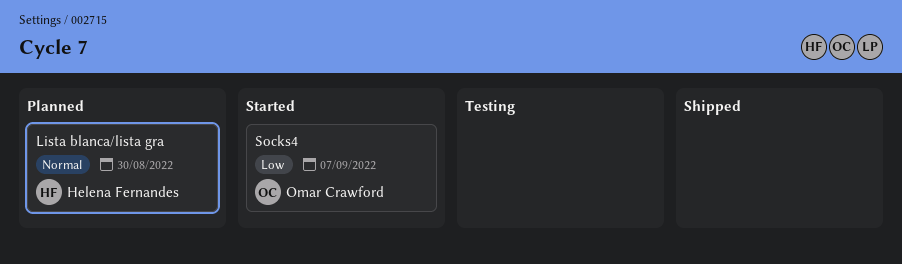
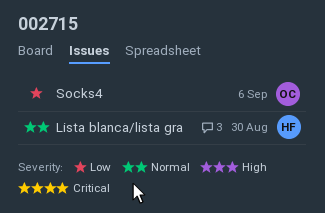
Socks4, due: Sep 7 -> Sep 6

